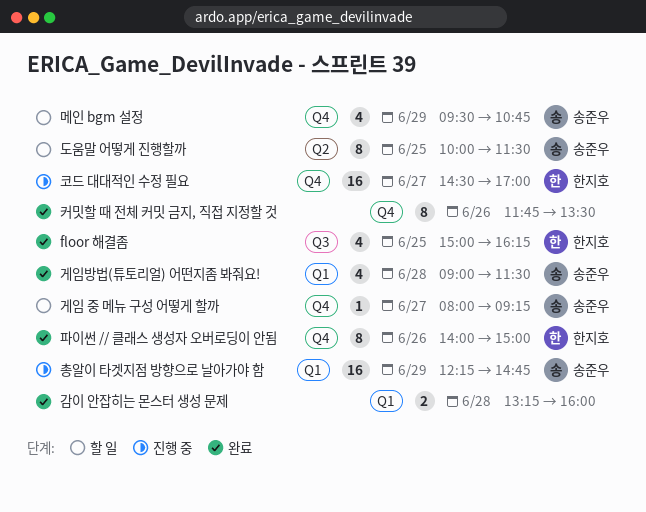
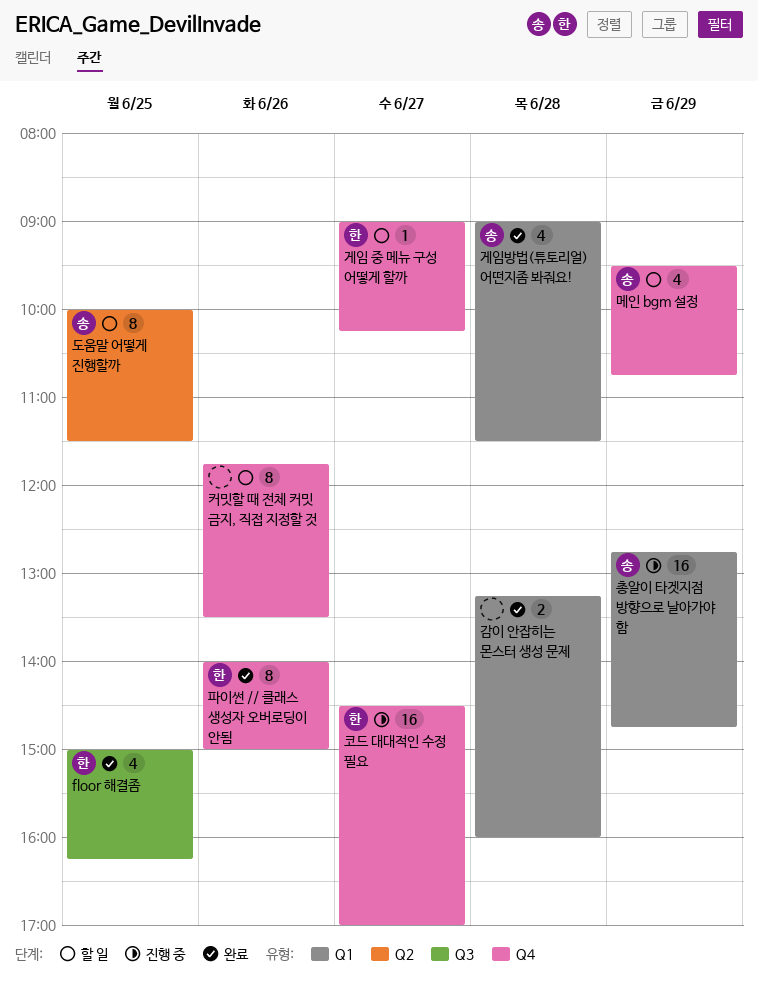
게임 중 메뉴 구성 어떻게 할까, owner: 송준우 -> 한지호
게임 중 메뉴 구성 어떻게 할까, begins: 08:00 -> 09:00
게임 중 메뉴 구성 어떻게 할까, ends: 09:15 -> 10:15
총알이 타겟지점 방향으로 날아가야 함, begins: 12:15 -> 12:45
커밋할 때 전체 커밋 금지, 직접 지정할 것, status: 완료 -> 할 일

